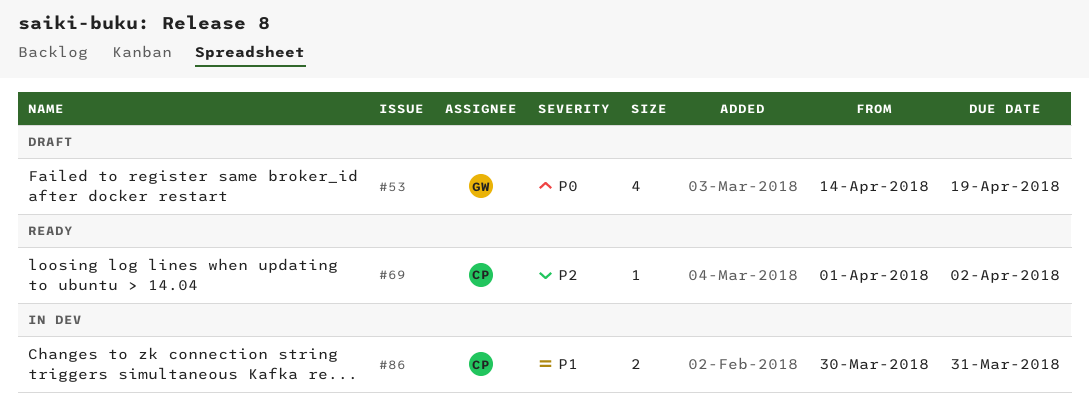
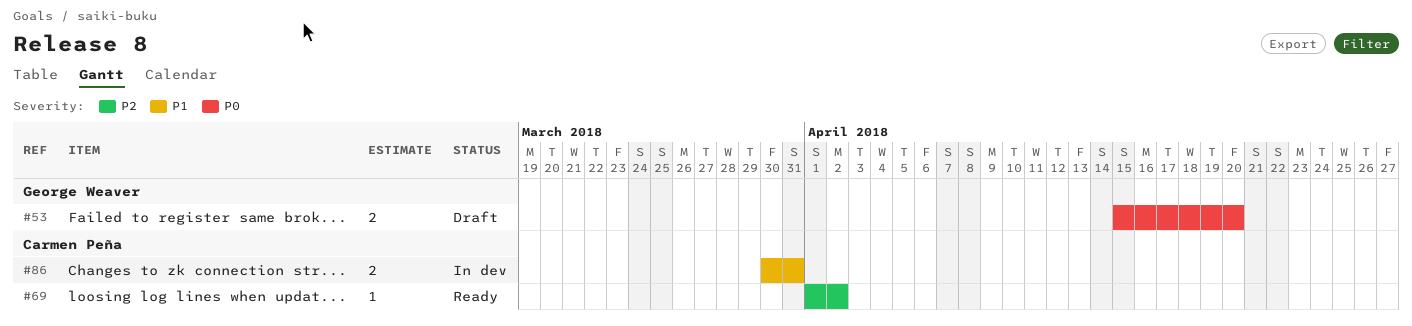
#53, estimate: 4 -> 2
#53, start: Apr 14 -> Apr 15
#53, due: Apr 19 -> Apr 20

